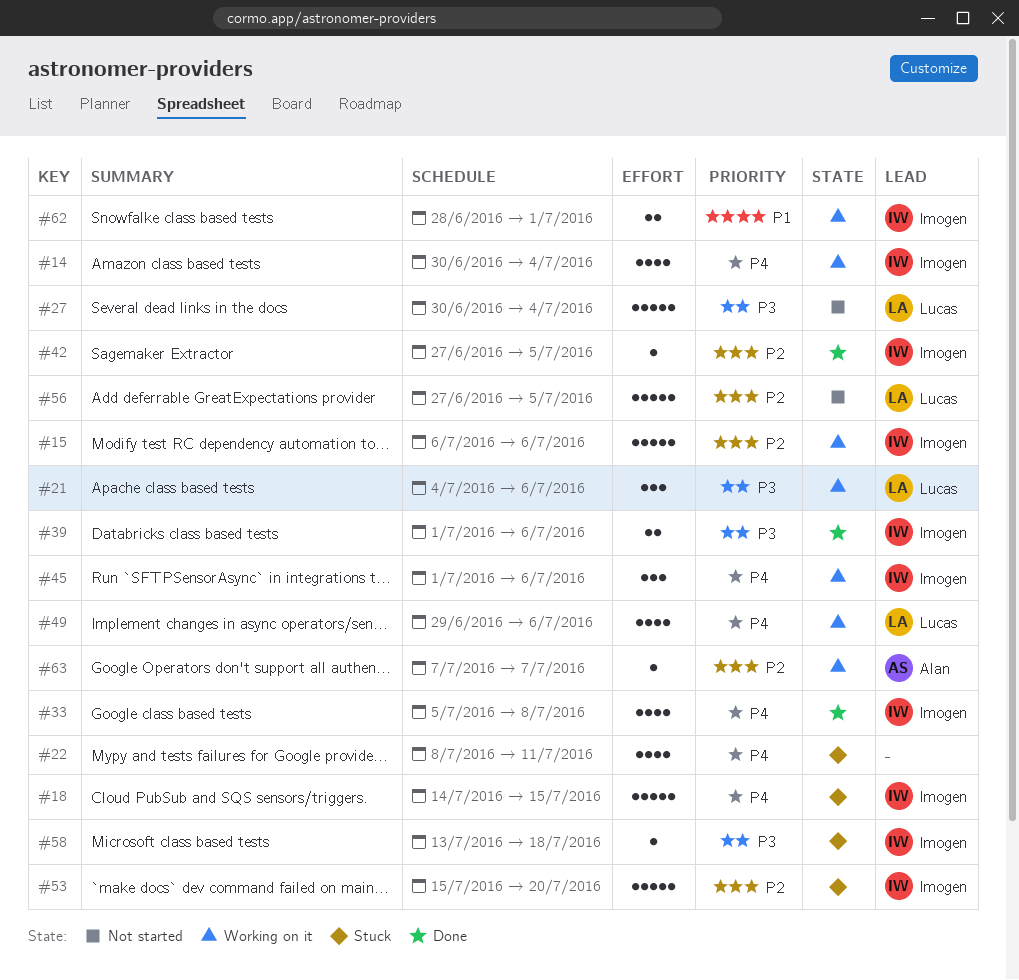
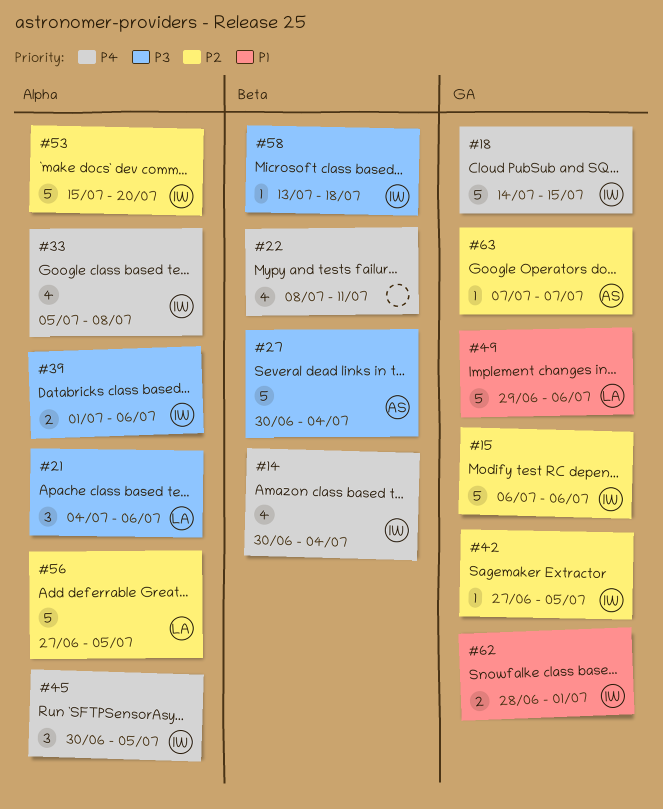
#27, owner: Lucas -> Alan
#45, start: Jul 1 -> Jun 30
#45, due: Jul 6 -> Jul 5
#49, priority: P4 -> P1
#49, estimate: 4 -> 5

